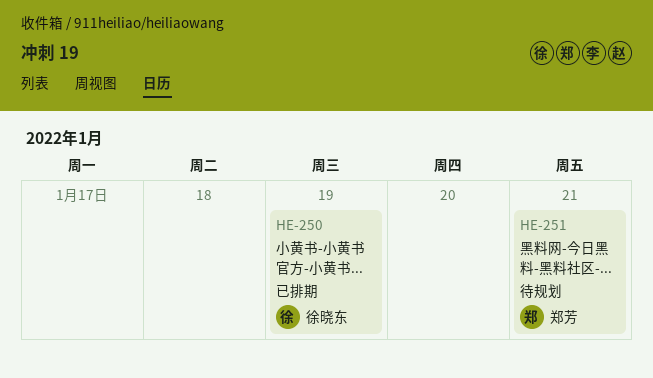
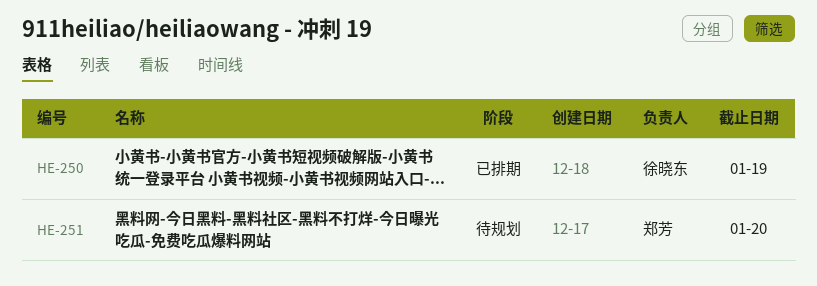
HE-251, due: Jan 21 -> Jan 20

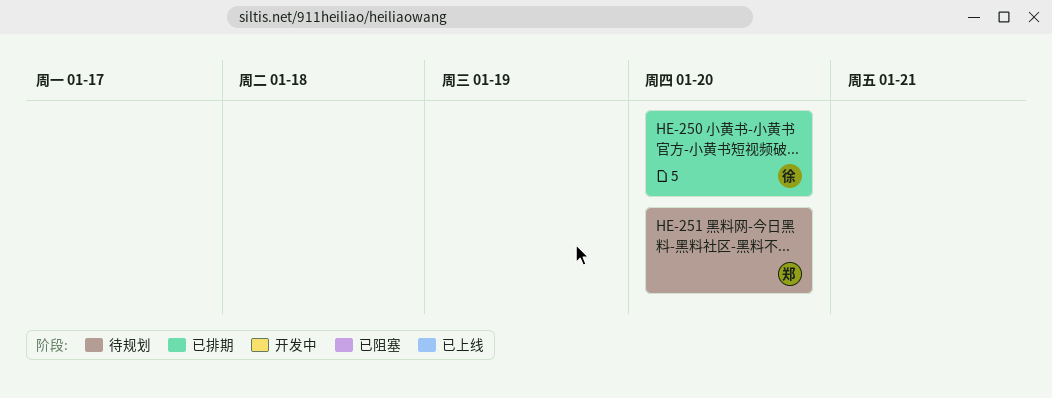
HE-250, due: Jan 19 -> Jan 20

